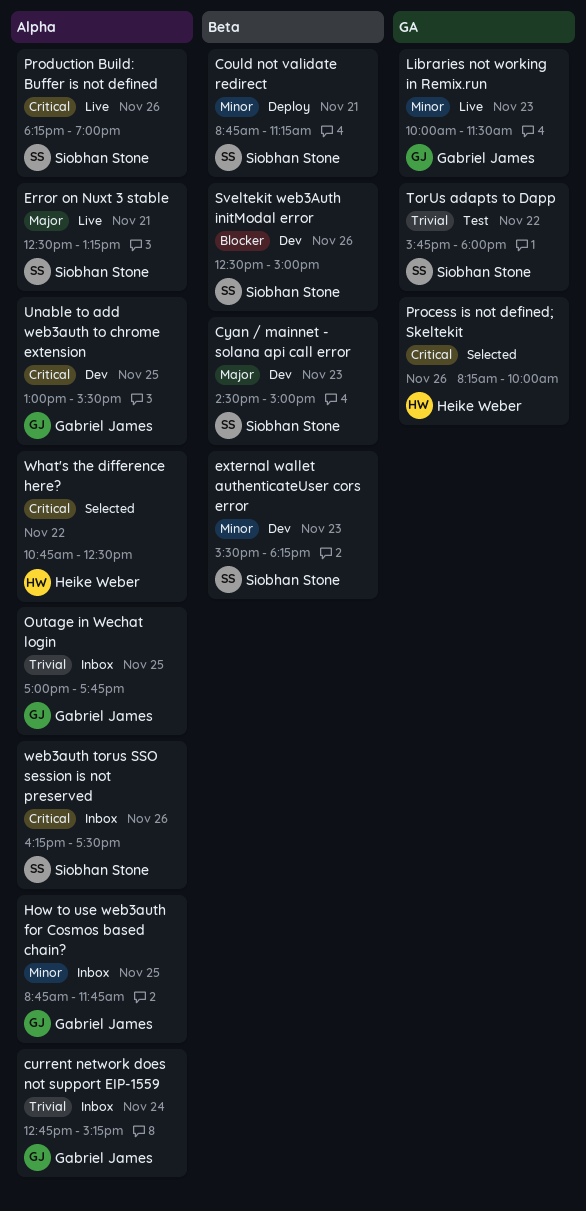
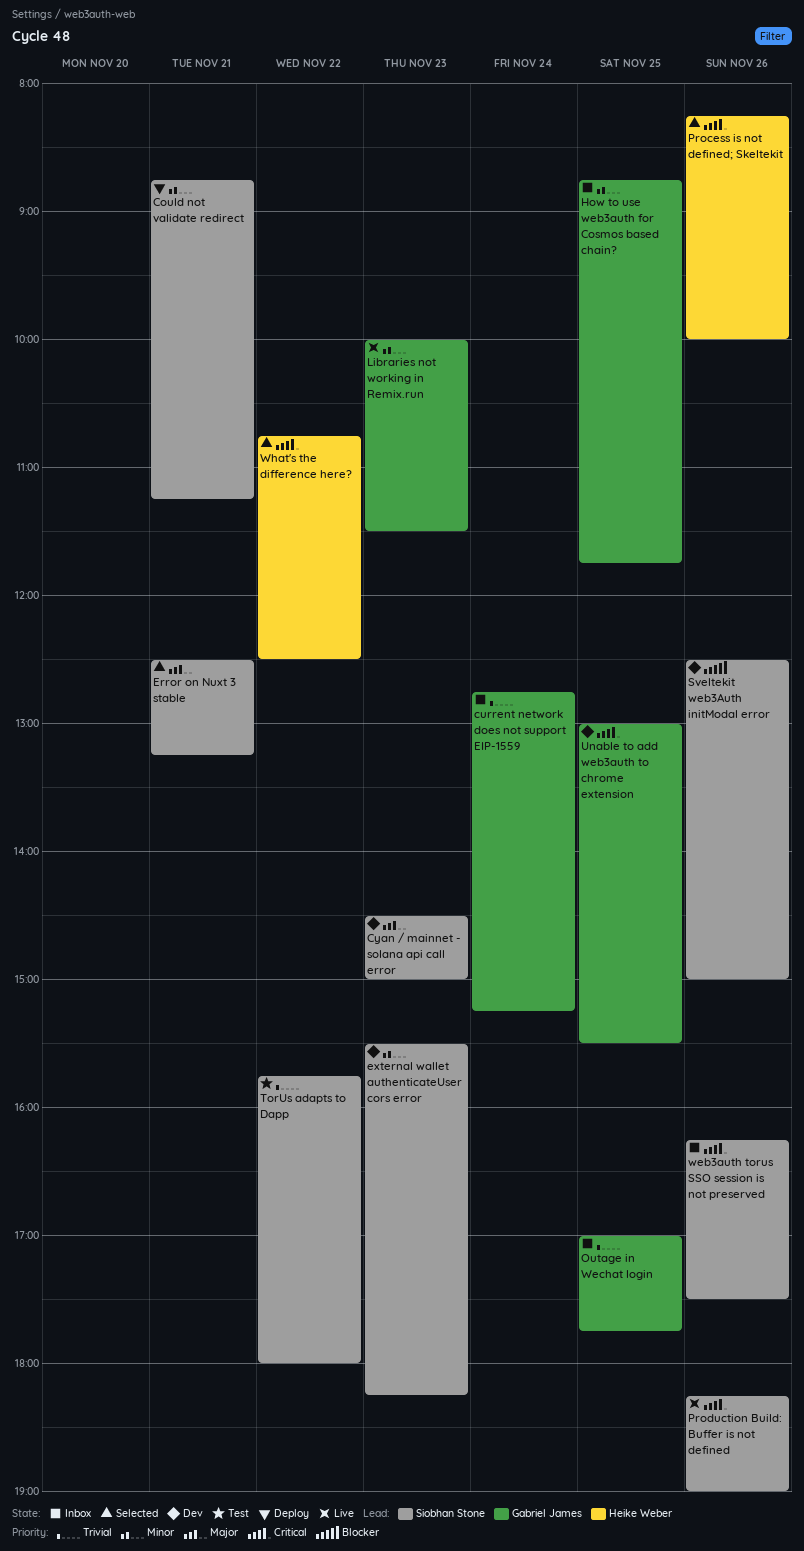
Error on Nuxt 3 stable, status: Live -> Selected

